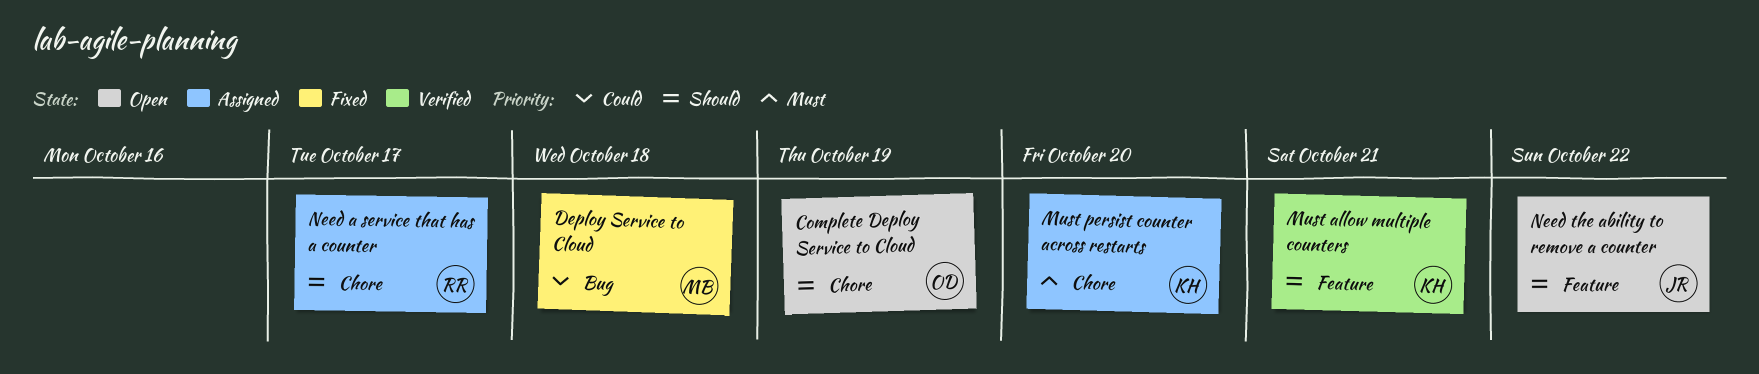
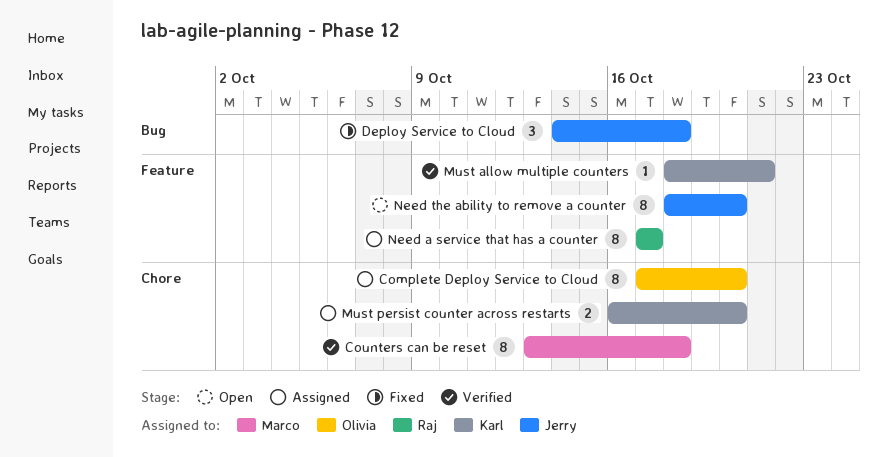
Complete Deploy Service to Cloud, status: Open -> Assigned
Complete Deploy Service to Cloud, due: Oct 19 -> Oct 20
Counters can be reset: none -> present
Deploy Service to Cloud, owner: Marco -> Jerry
Need a service that has a counter, label: Chore -> Feature
Need the ability to remove a counter, due: Oct 22 -> Oct 20

